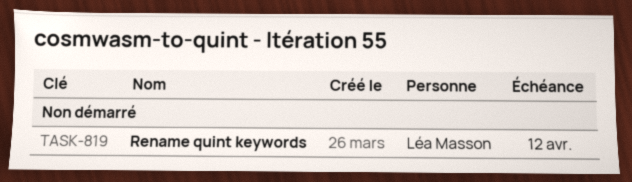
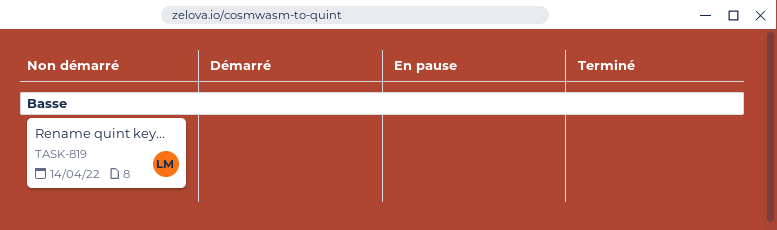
TASK-819, due: Apr 12 -> Apr 14

